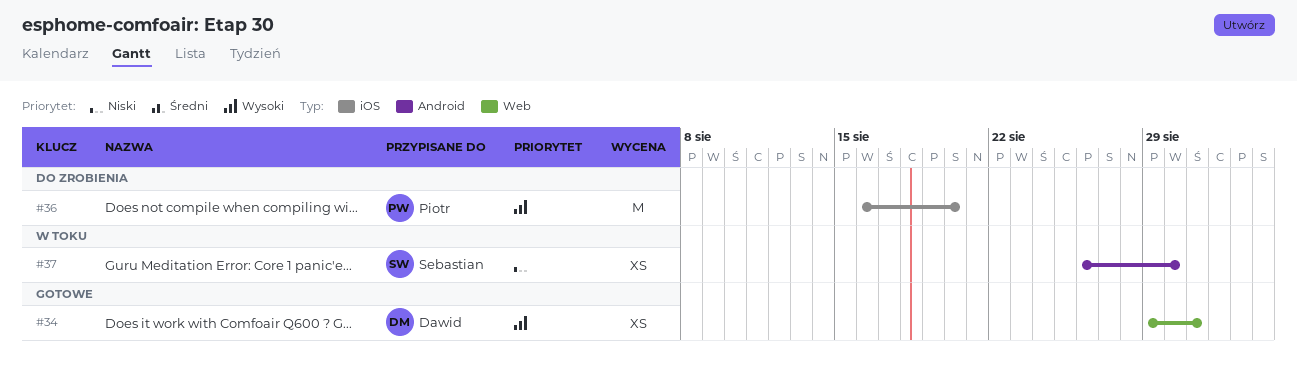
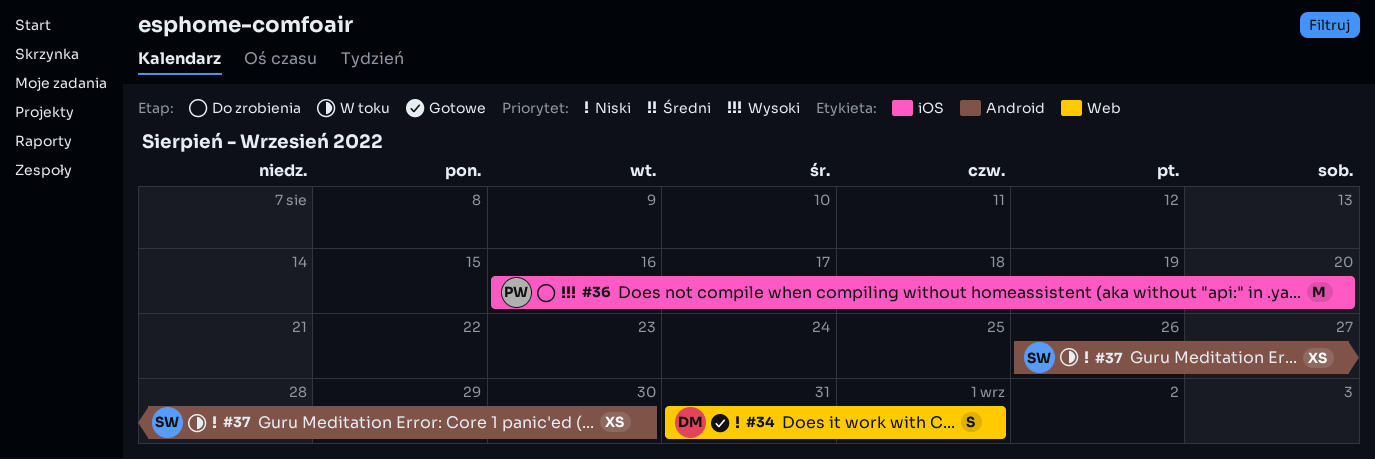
#34, priority: Wysoki -> Niski
#34, estimate: XS -> S
#34, start: Aug 29 -> Aug 31
#34, due: Aug 31 -> Sep 1

